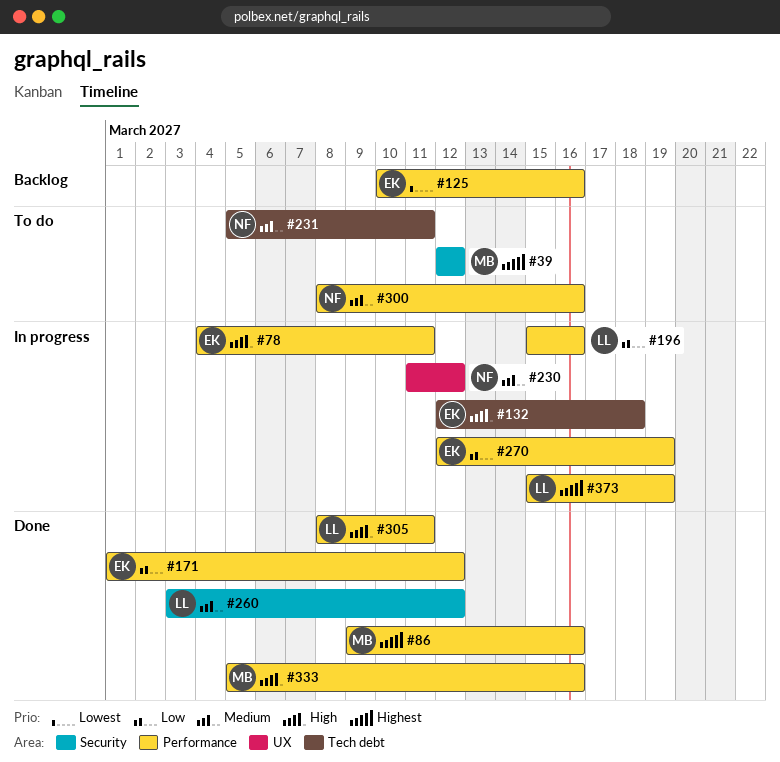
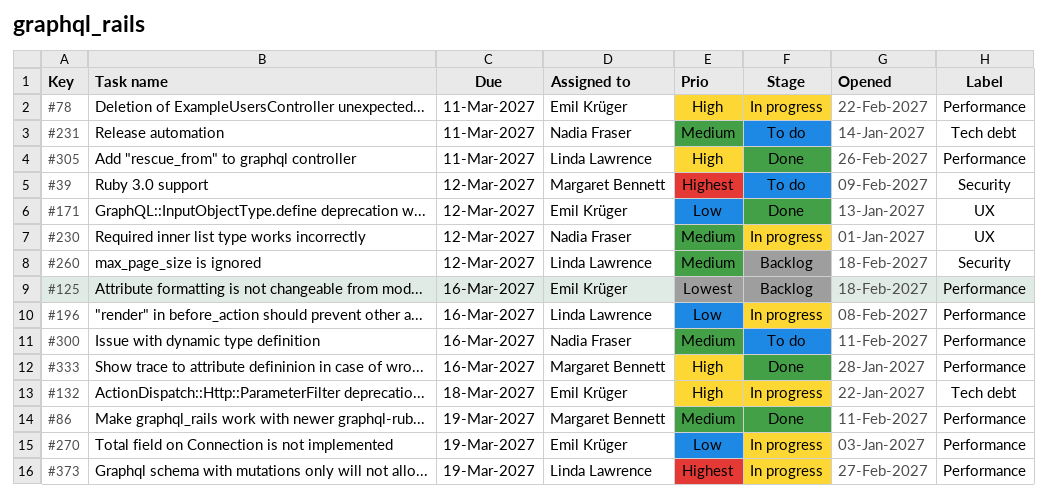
#86, priority: Highest -> Medium
#86, due: Mar 16 -> Mar 19
#171, label: Performance -> UX
#260, status: Done -> Backlog

